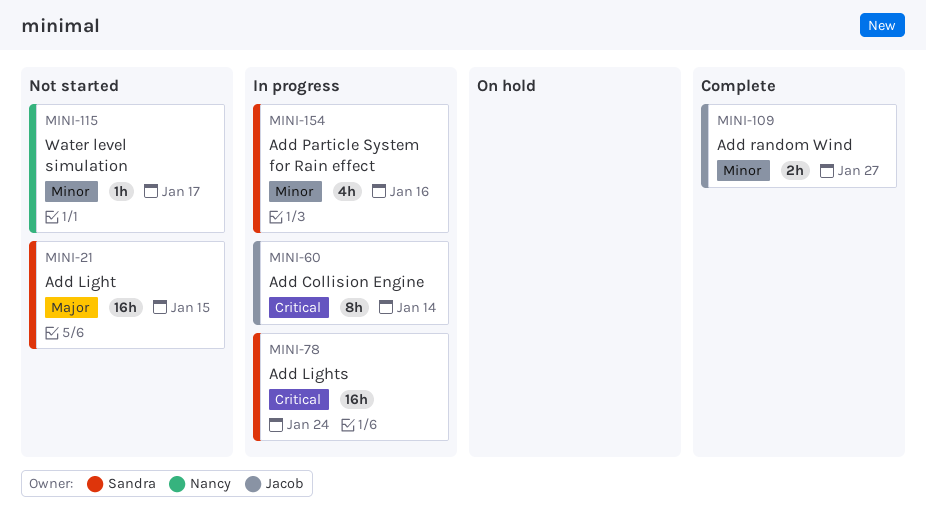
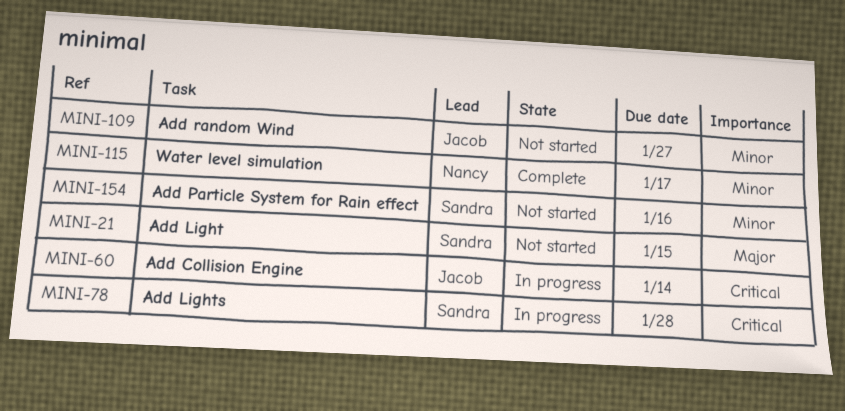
MINI-78, due: Jan 24 -> Jan 28
MINI-109, status: Complete -> Not started
MINI-115, status: Not started -> Complete
MINI-154, status: In progress -> Not started

